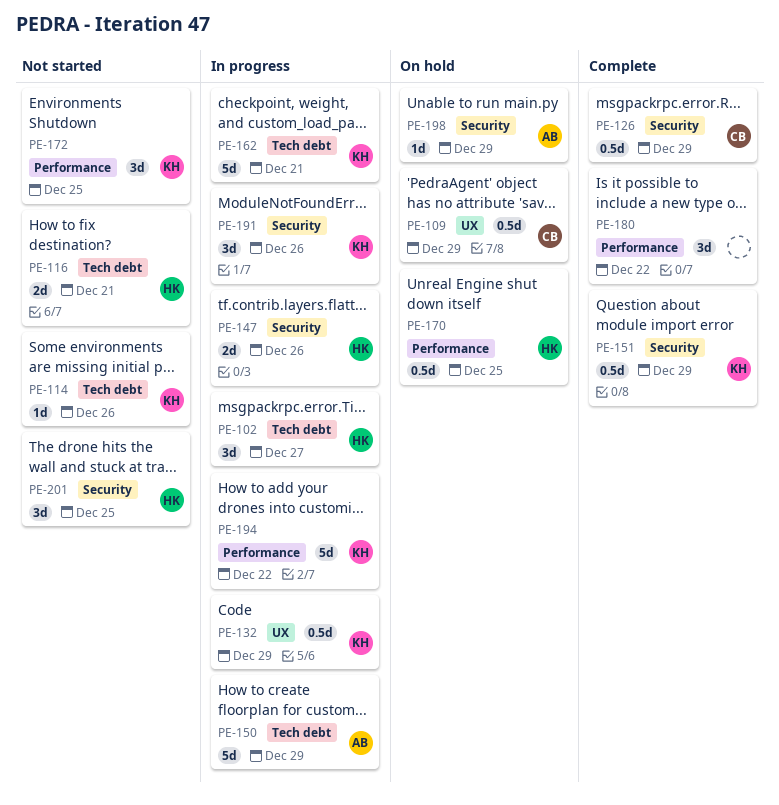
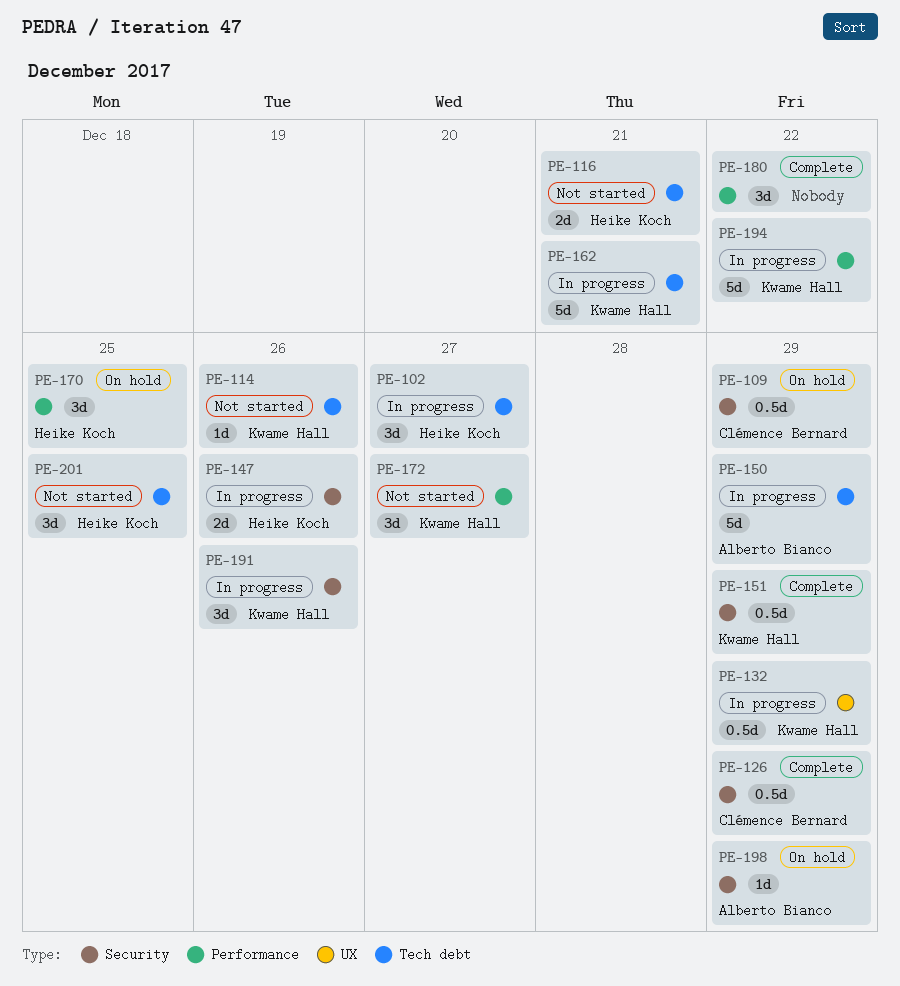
PE-109, label: UX -> Security
PE-170, estimate: 0.5d -> 3d
PE-172, due: Dec 25 -> Dec 27
PE-201, label: Security -> Tech debt

